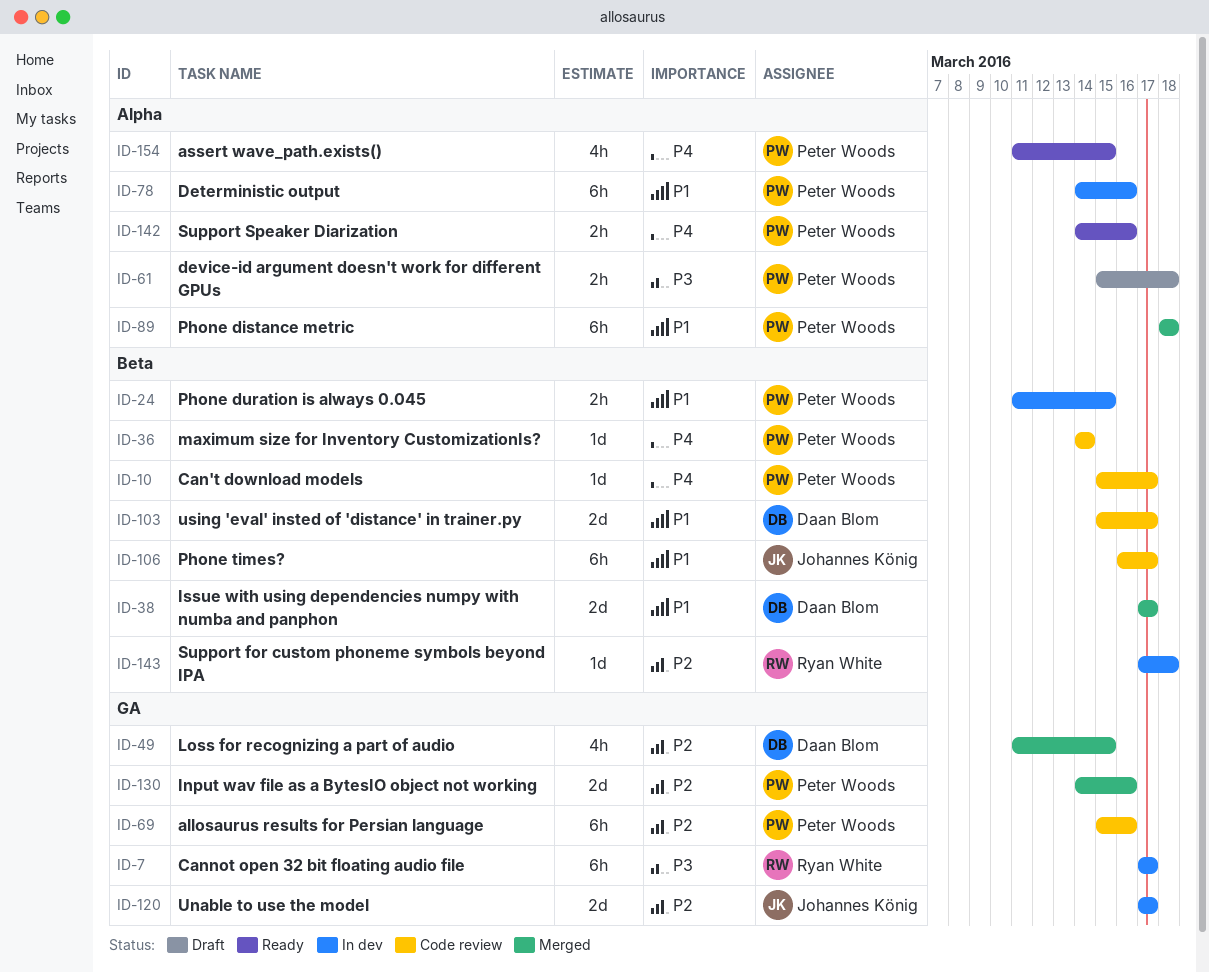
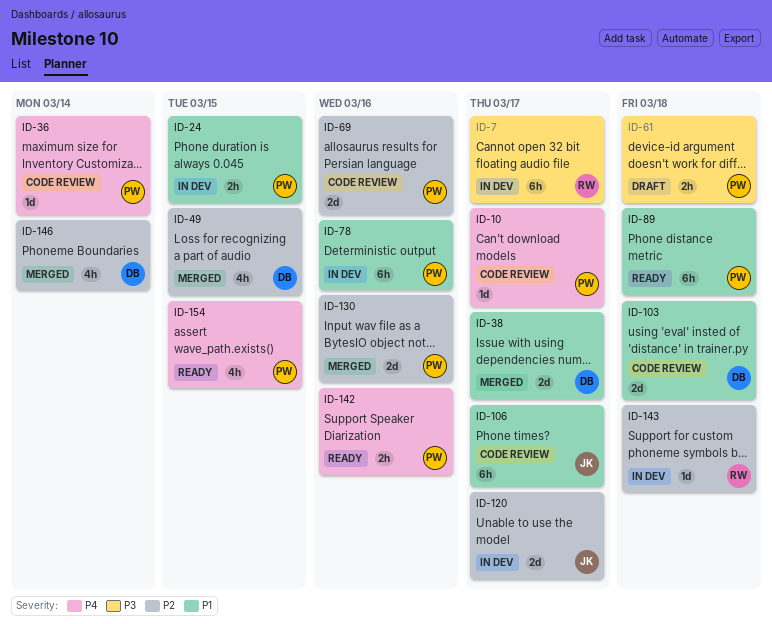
ID-69, estimate: 6h -> 2d
ID-89, status: Merged -> Ready
ID-103, due: Mar 17 -> Mar 18
ID-146: none -> present

